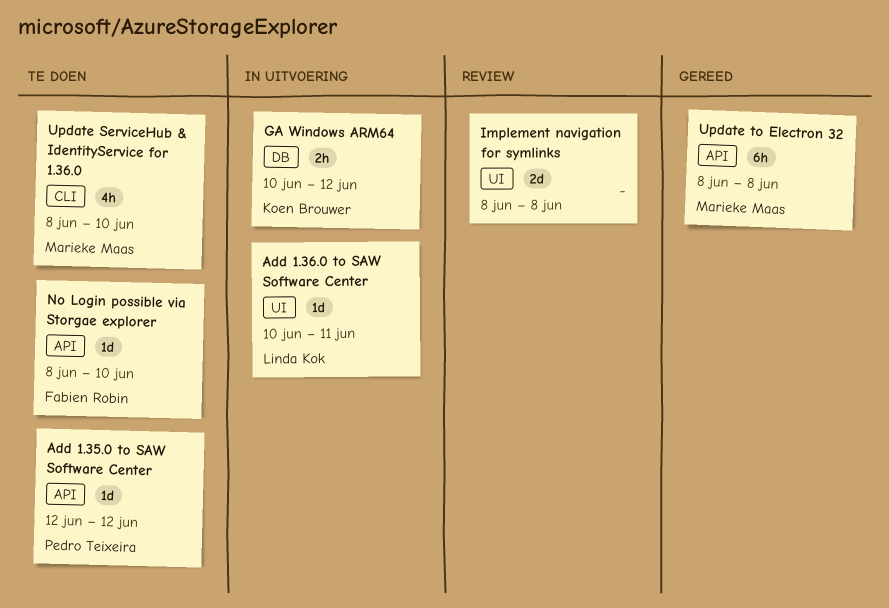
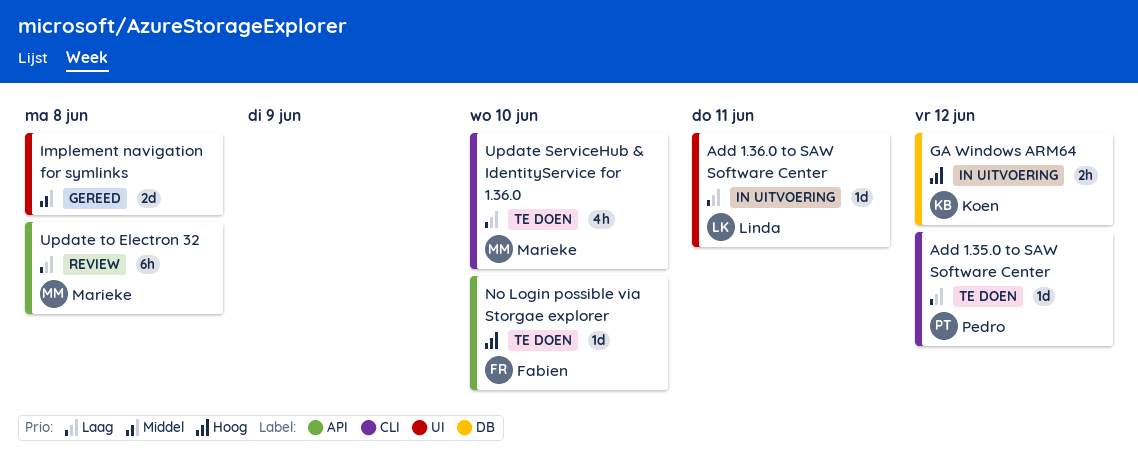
Add 1.35.0 to SAW Software Center, label: API -> CLI
Implement navigation for symlinks, status: Review -> Gereed
Update to Electron 32, status: Gereed -> Review

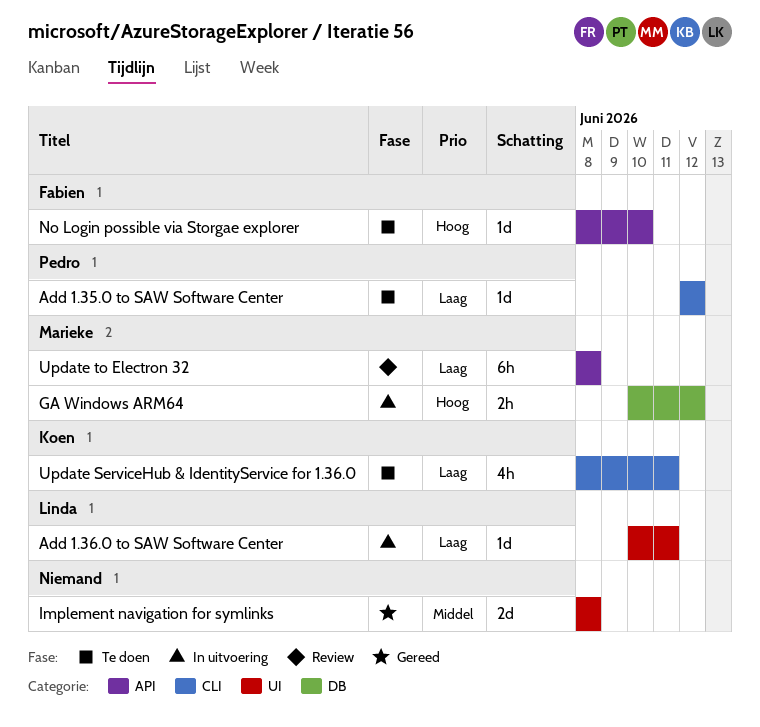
GA Windows ARM64, owner: Koen -> Marieke
Update ServiceHub & IdentityService for 1.36.0, owner: Marieke -> Koen
Update ServiceHub & IdentityService for 1.36.0, due: Jun 10 -> Jun 11

